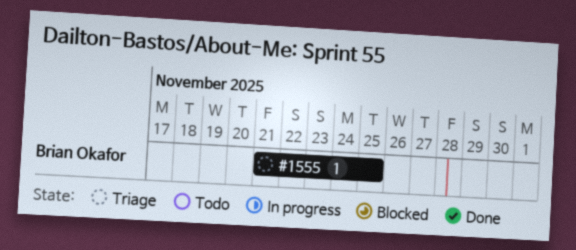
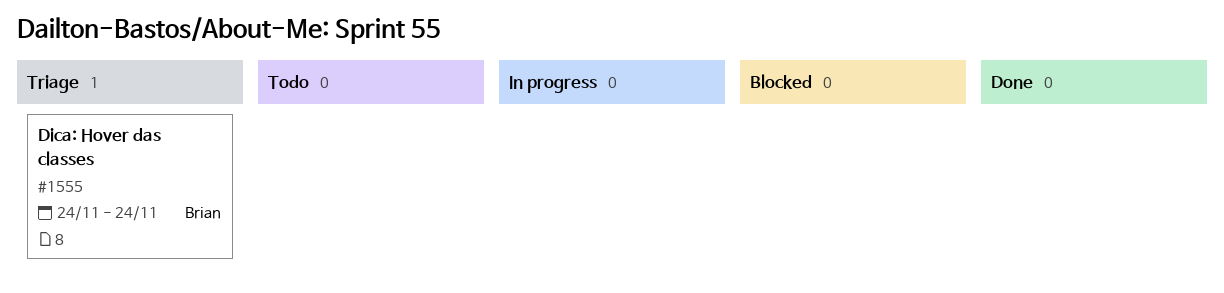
#1555, start: Nov 21 -> Nov 24
#1555, due: Nov 25 -> Nov 24

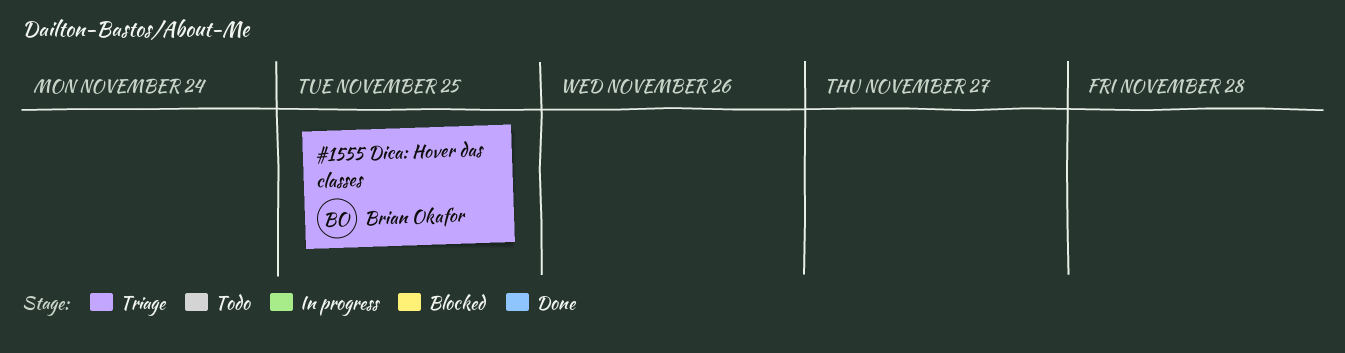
#1555, due: Nov 24 -> Nov 25

